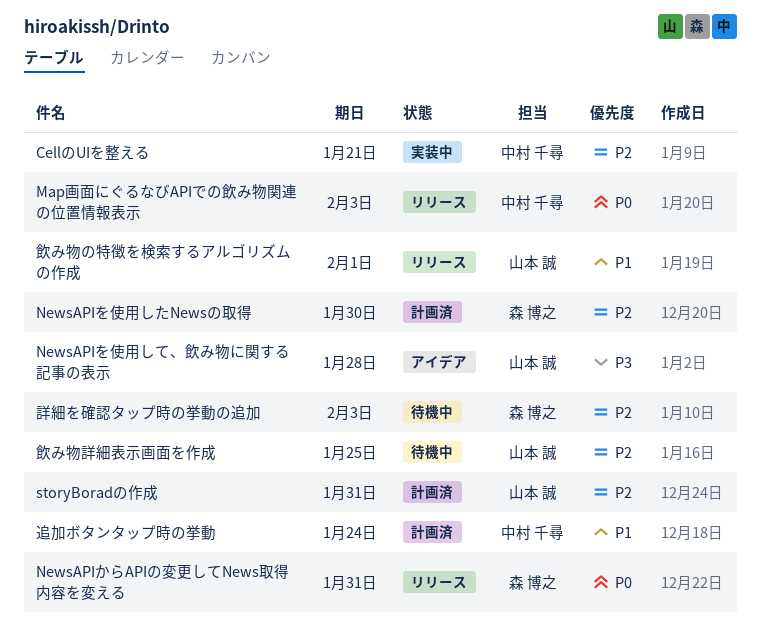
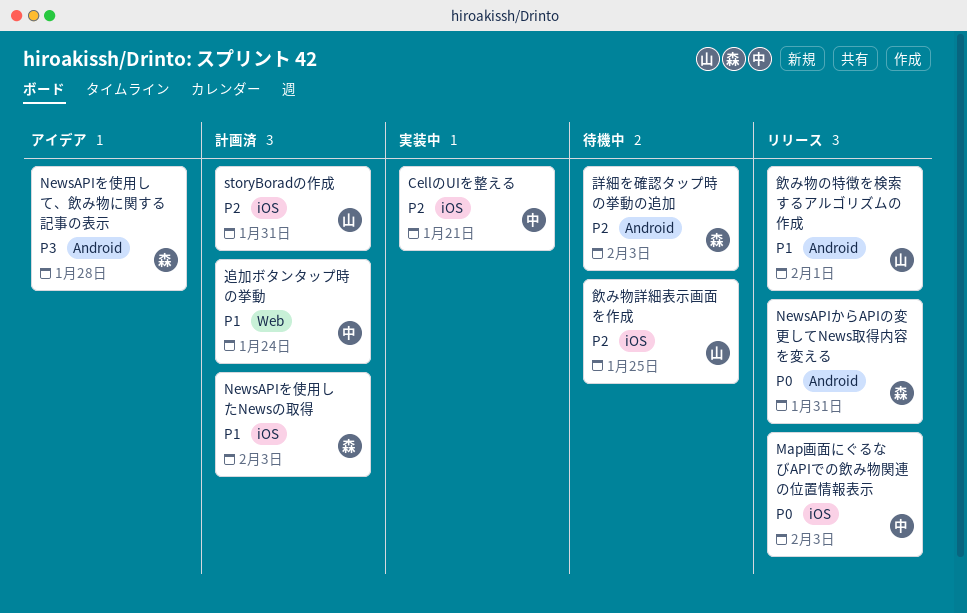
NewsAPIを使用したNewsの取得, priority: P2 -> P1
NewsAPIを使用したNewsの取得, due: Jan 30 -> Feb 3
NewsAPIを使用して、飲み物に関する記事の表示, owner: 山本 誠 -> 森 博之

